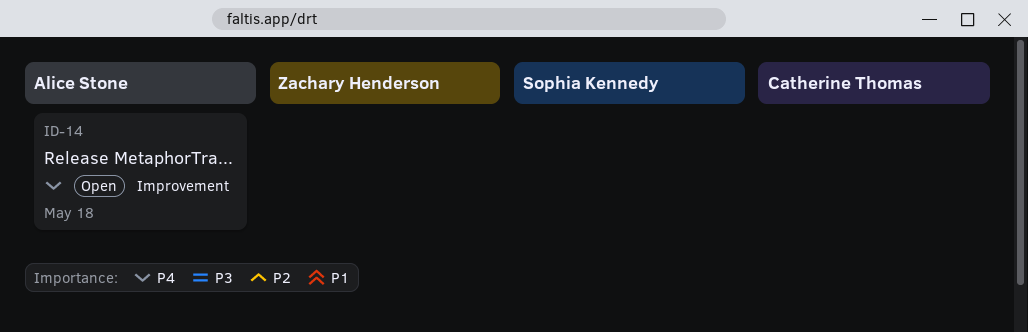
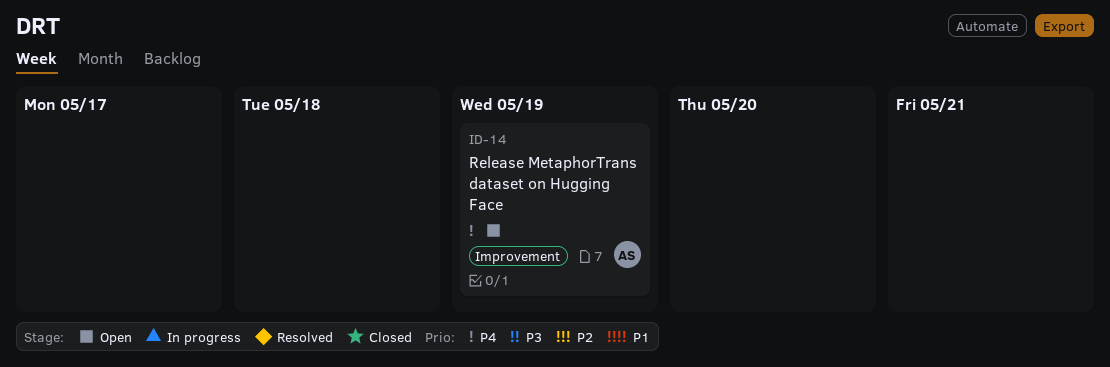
ID-14, due: May 18 -> May 19

